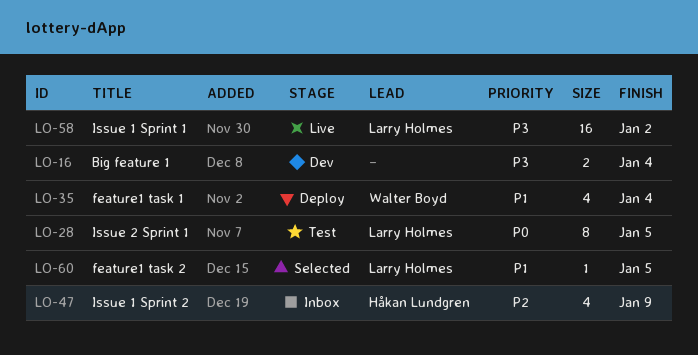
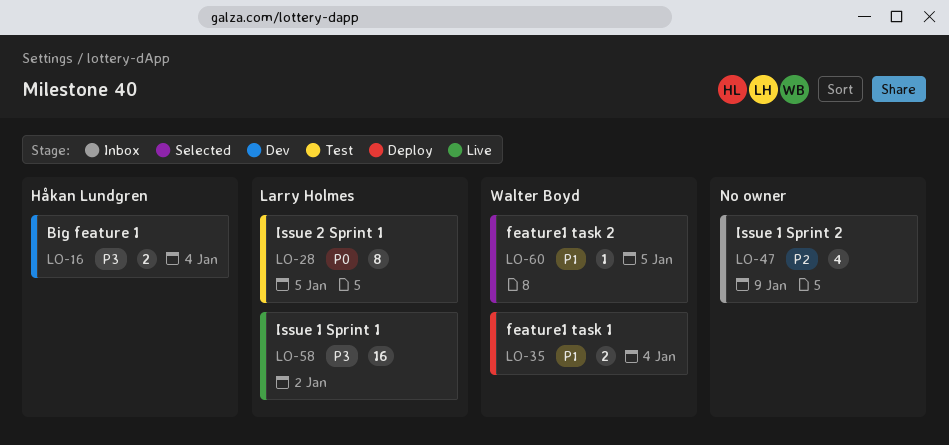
LO-16, owner: none -> Håkan Lundgren
LO-35, estimate: 4 -> 2
LO-47, owner: Håkan Lundgren -> none
LO-60, owner: Larry Holmes -> Walter Boyd

